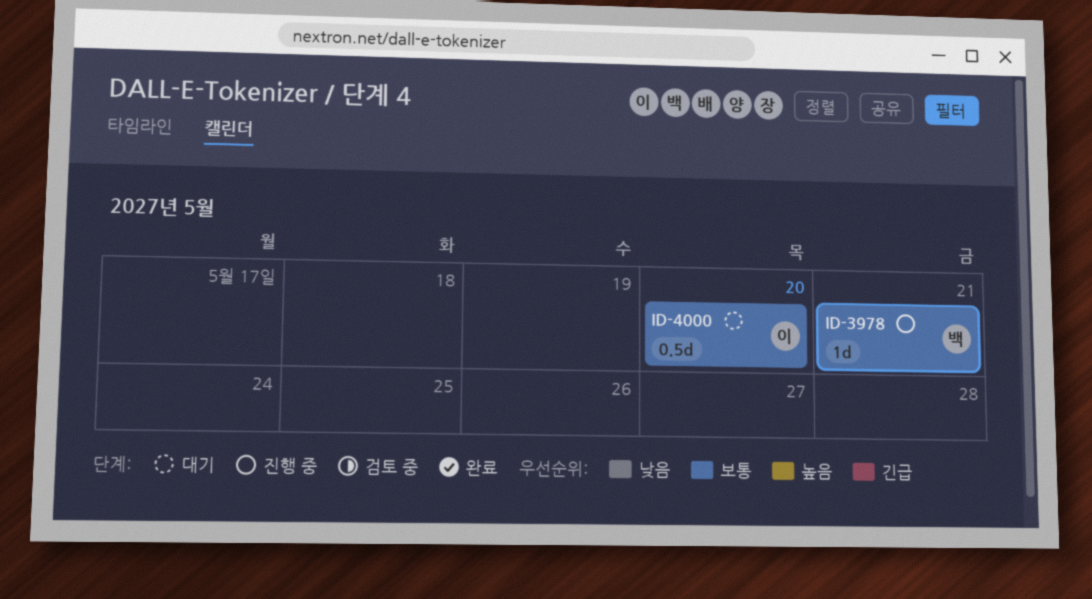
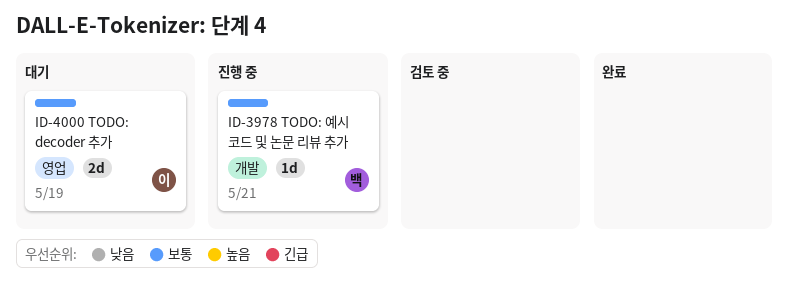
ID-4000, estimate: 0.5d -> 2d
ID-4000, due: May 20 -> May 19

